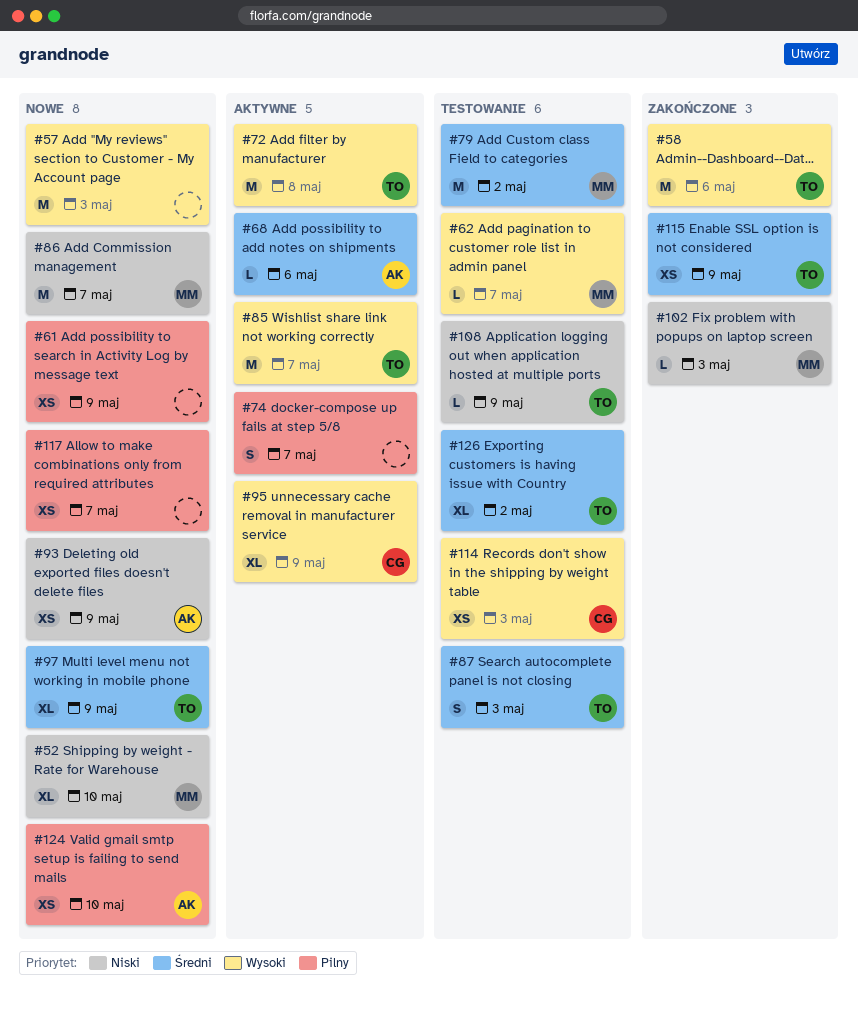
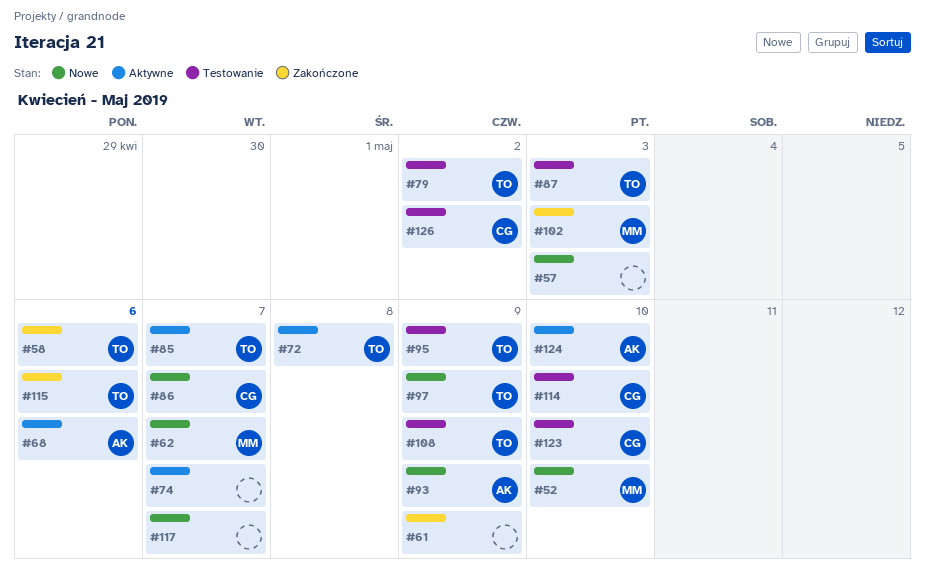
#61, status: Nowe -> Zakończone
#62, status: Testowanie -> Nowe
#79, owner: MM -> TO
#86, owner: MM -> CG
#95, status: Aktywne -> Testowanie
#95, owner: CG -> TO
#114, due: May 3 -> May 10
#115, due: May 9 -> May 6
#123: none -> present
#124, status: Nowe -> Aktywne
#126, owner: TO -> CG

